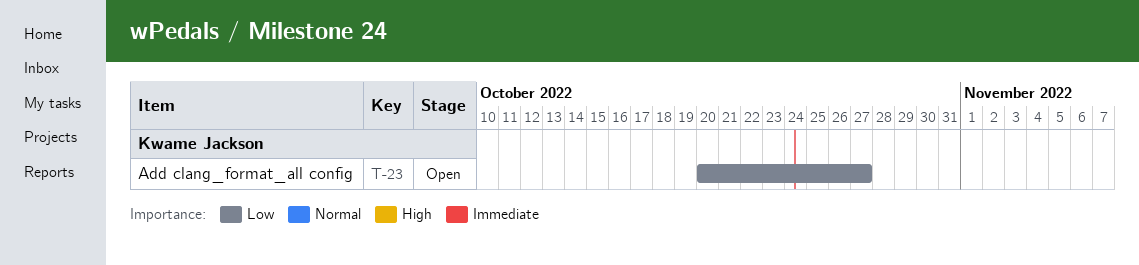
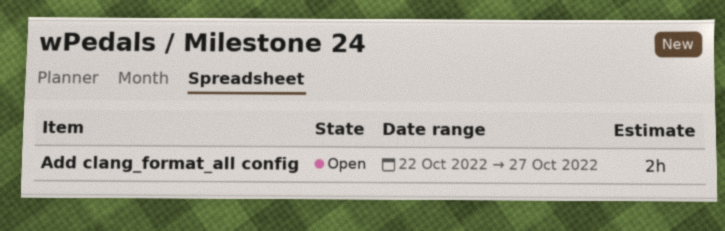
Add clang_format_all config, start: Oct 20 -> Oct 22

